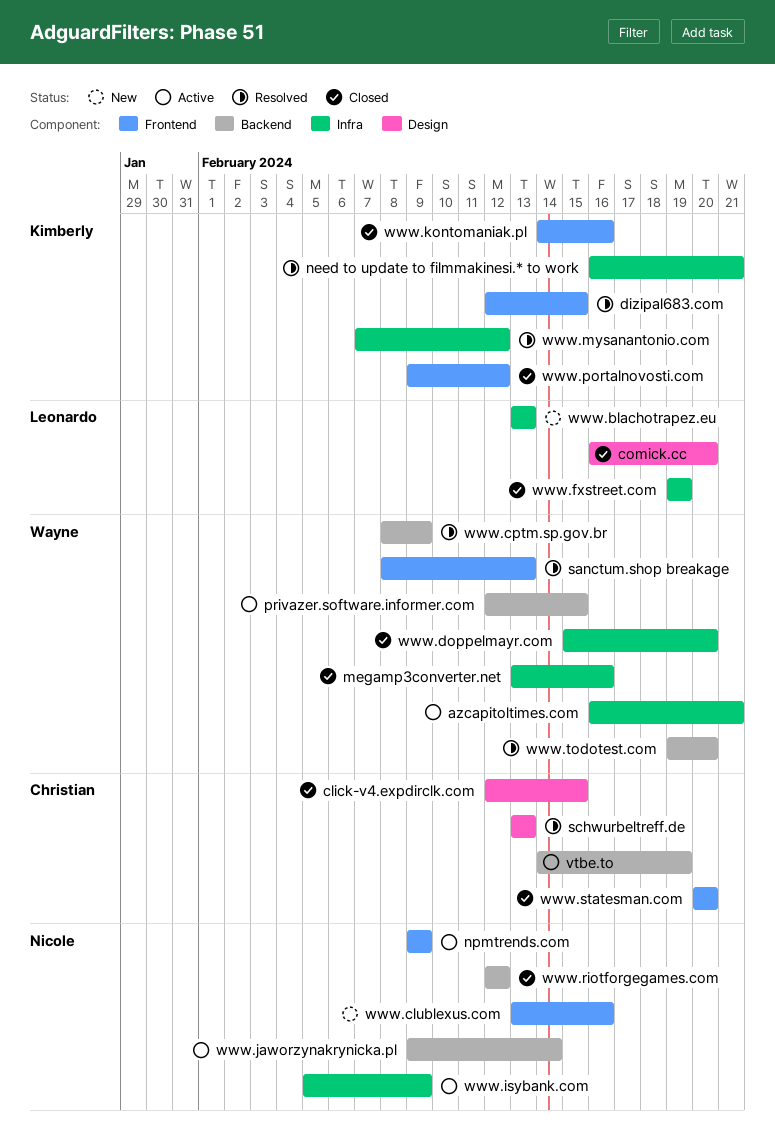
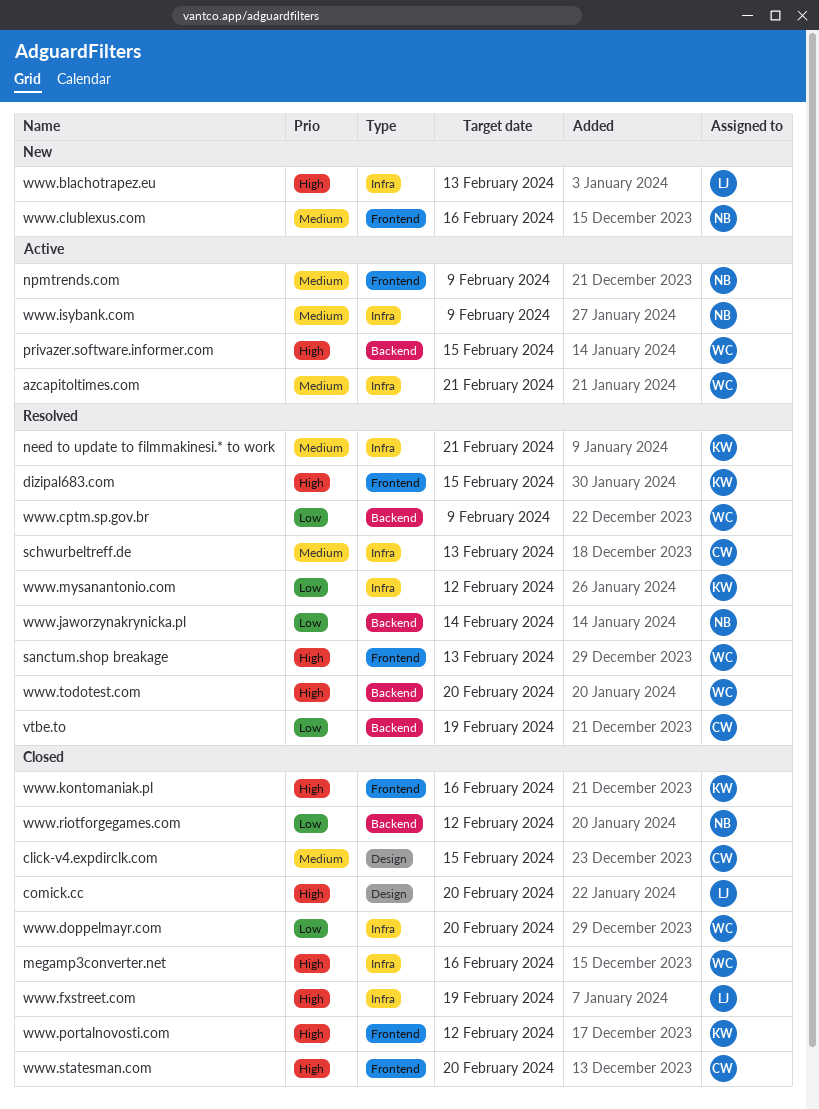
schwurbeltreff.de, label: Design -> Infra
vtbe.to, status: Active -> Resolved
www.jaworzynakrynicka.pl, status: Active -> Resolved

